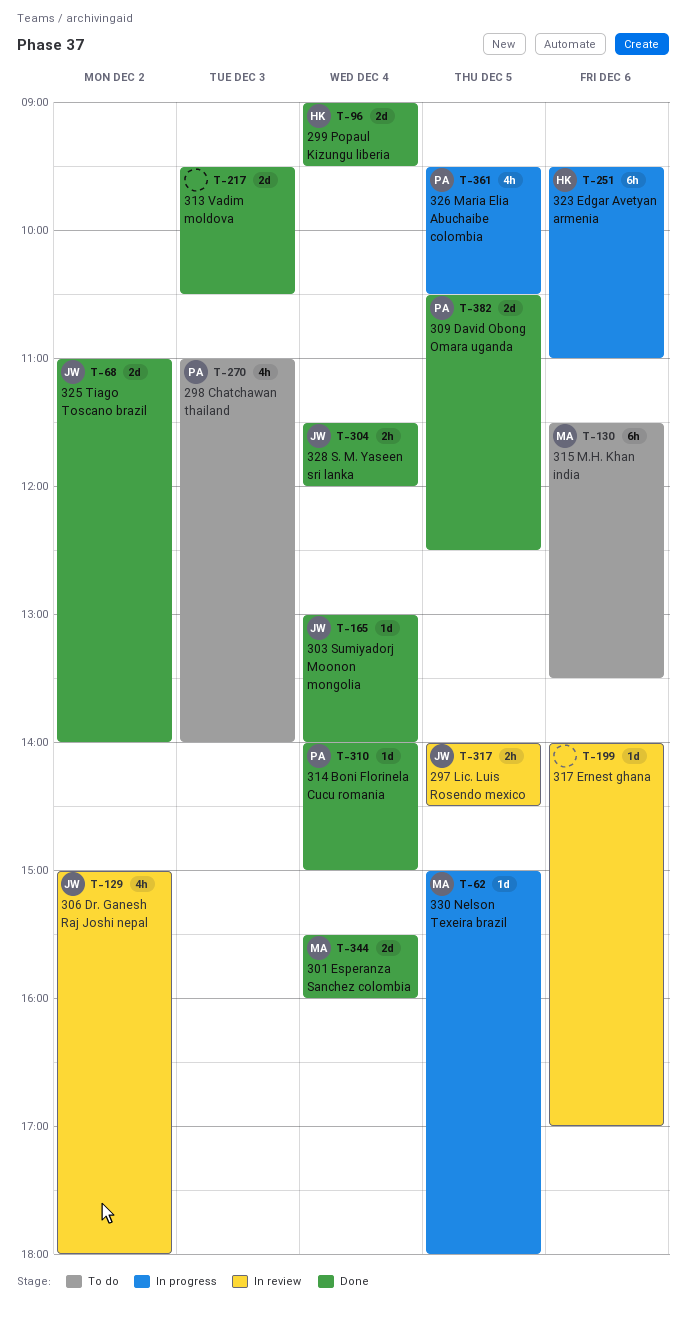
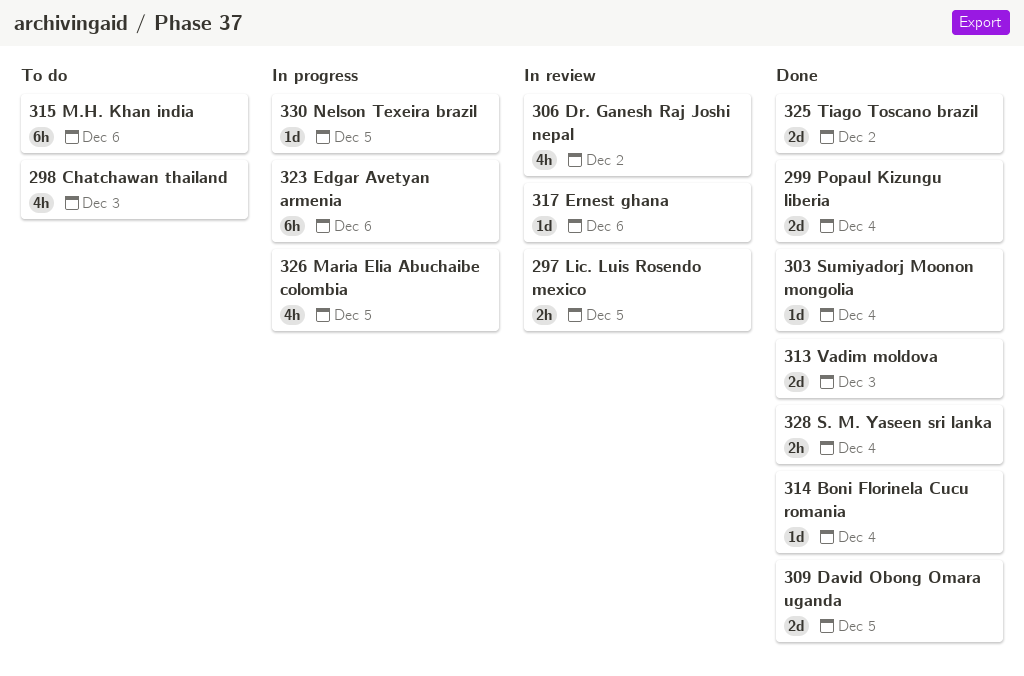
301 Esperanza Sanchez colombia: present -> none

